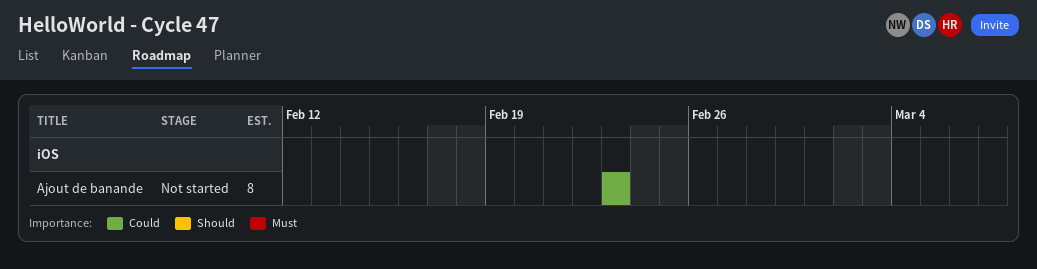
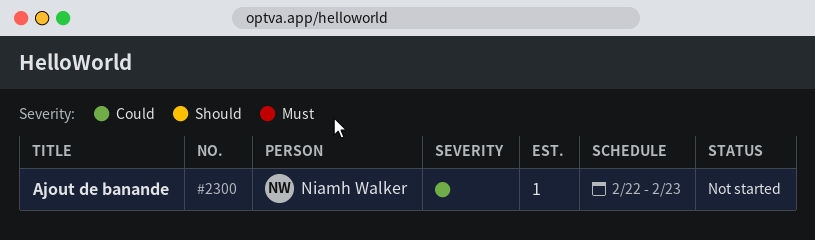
Ajout de banande, estimate: 8 -> 1
Ajout de banande, start: Feb 23 -> Feb 22

